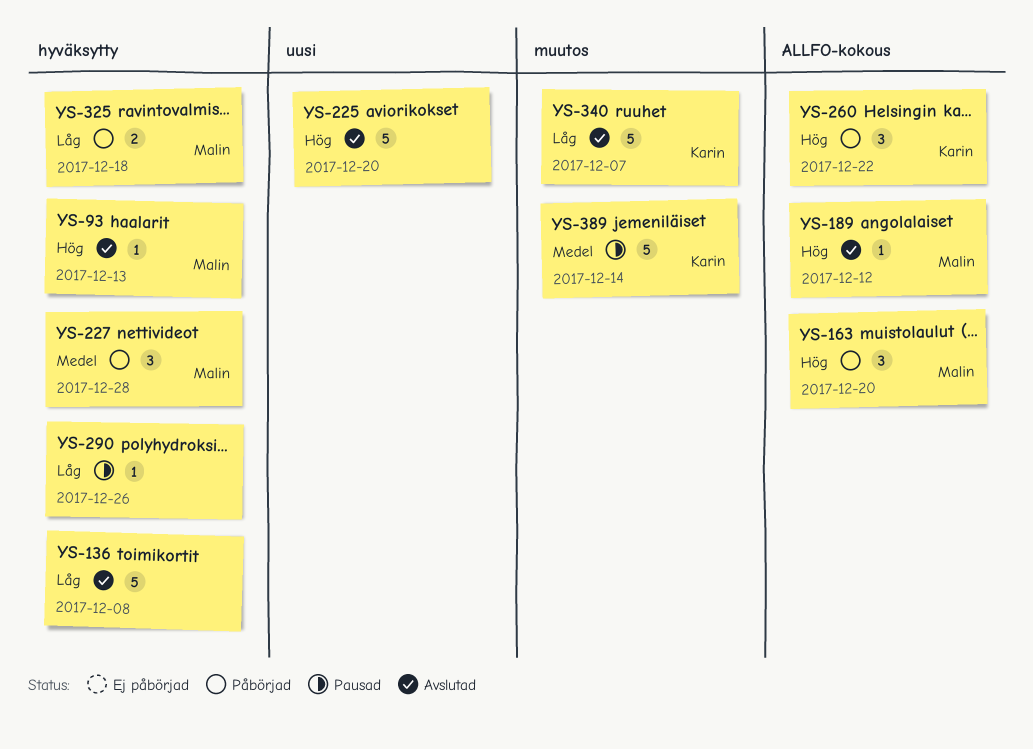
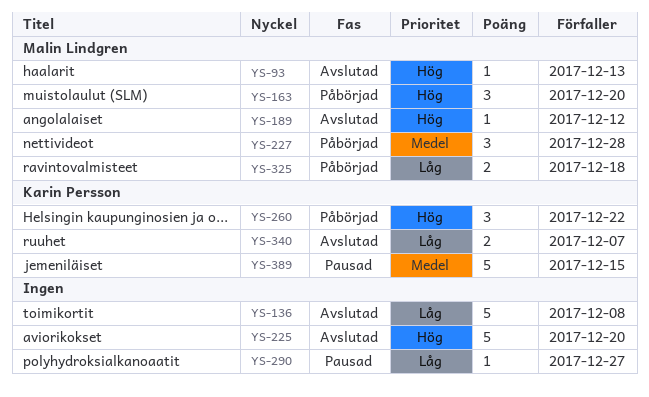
YS-290, due: Dec 26 -> Dec 27
YS-340, estimate: 5 -> 2
YS-389, due: Dec 14 -> Dec 15

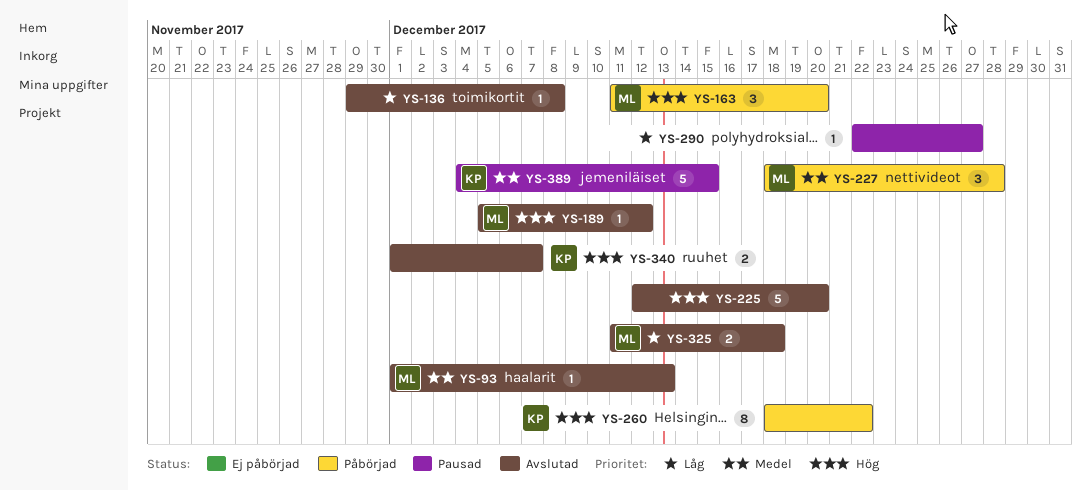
YS-93, priority: Hög -> Medel
YS-136, estimate: 5 -> 1
YS-260, estimate: 3 -> 8
YS-325, status: Påbörjad -> Avslutad
YS-340, priority: Låg -> Hög

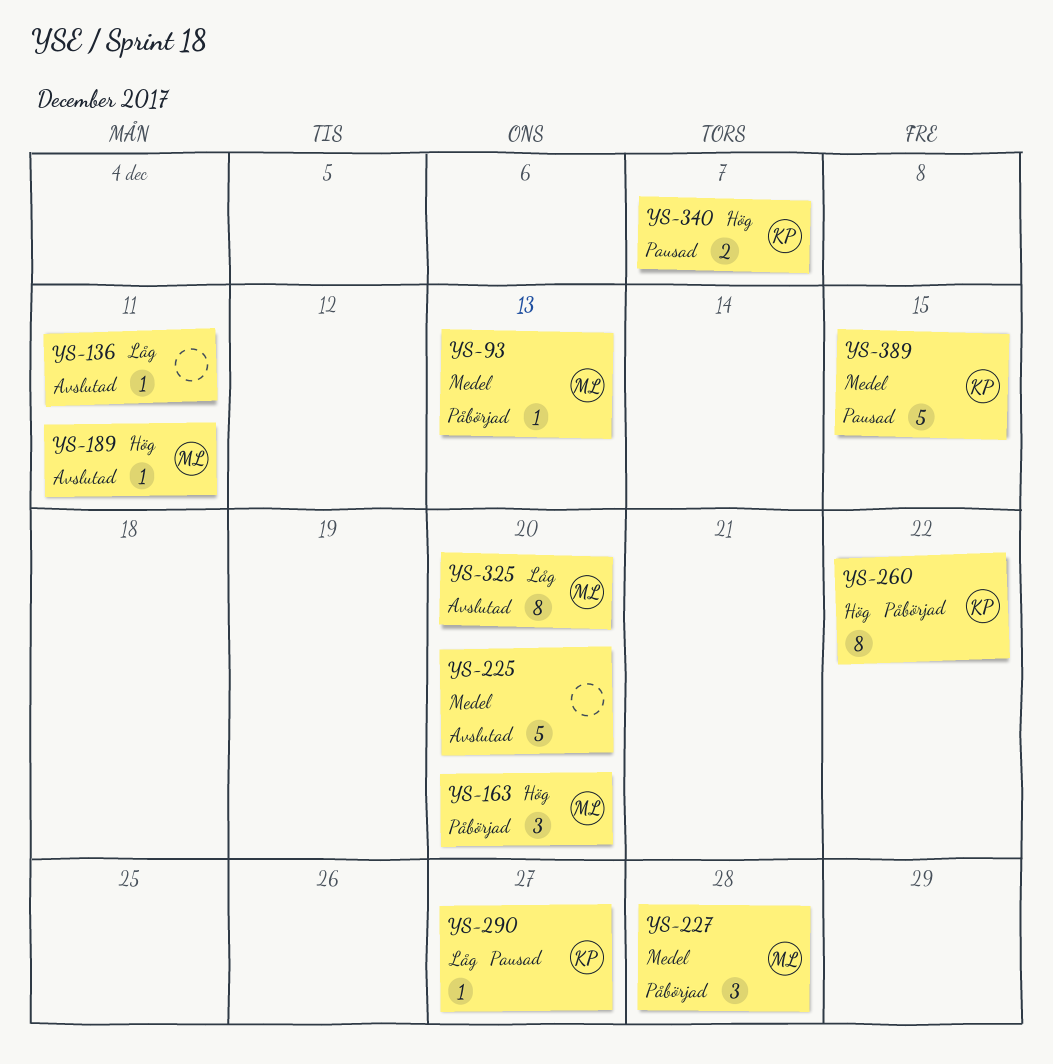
YS-93, status: Avslutad -> Påbörjad
YS-136, due: Dec 8 -> Dec 11
YS-189, due: Dec 12 -> Dec 11
YS-225, priority: Hög -> Medel
YS-290, owner: none -> KP
YS-325, estimate: 2 -> 8
YS-325, due: Dec 18 -> Dec 20
YS-340, status: Avslutad -> Pausad

